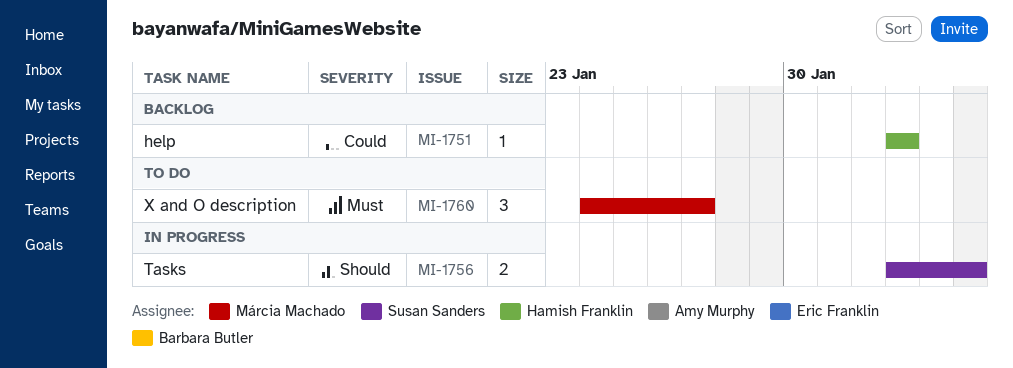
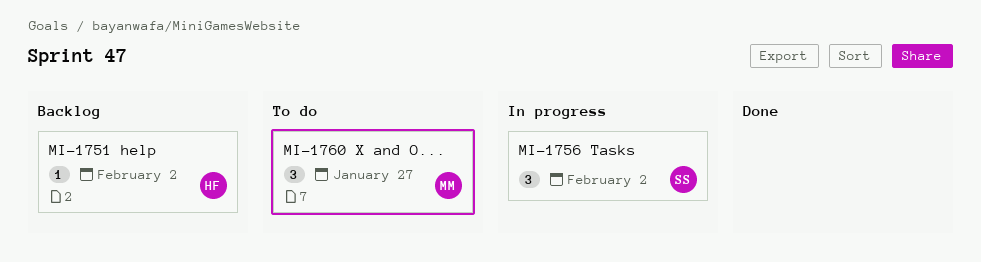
MI-1756, estimate: 2 -> 3
MI-1756, due: Feb 4 -> Feb 2

